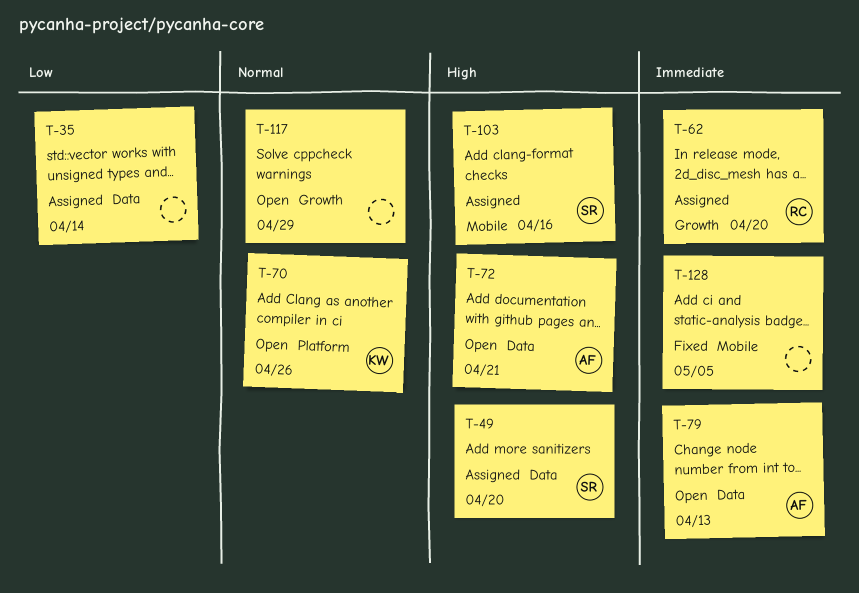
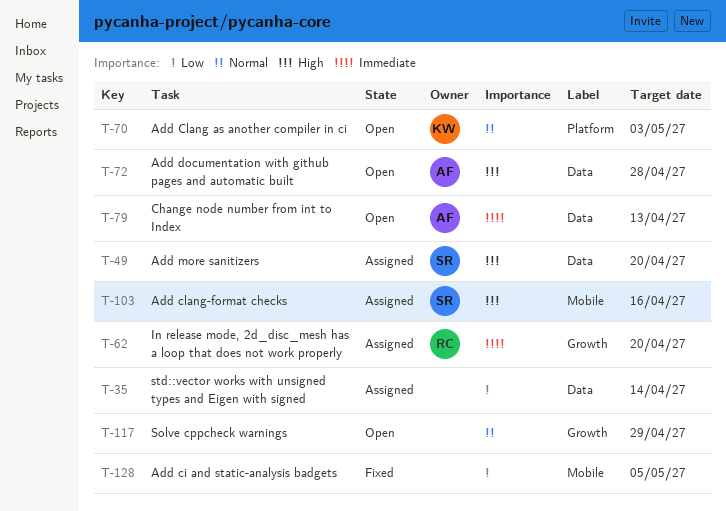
T-70, due: Apr 26 -> May 3
T-72, due: Apr 21 -> Apr 28
T-128, priority: Immediate -> Low

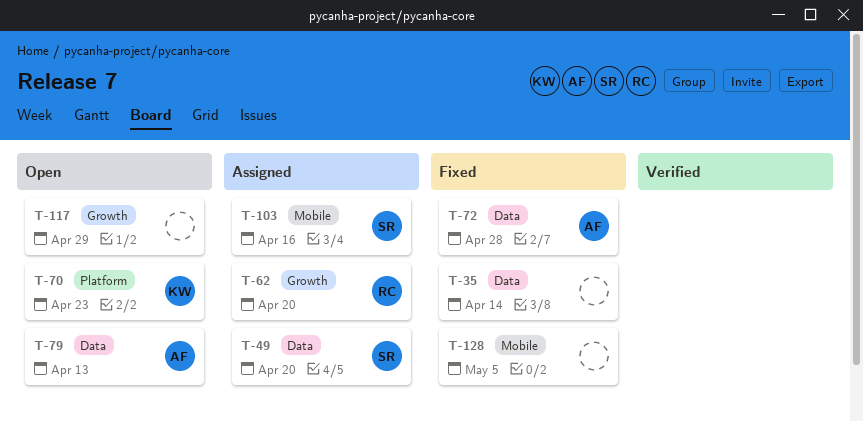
T-35, status: Assigned -> Fixed
T-70, due: May 3 -> Apr 23
T-72, status: Open -> Fixed

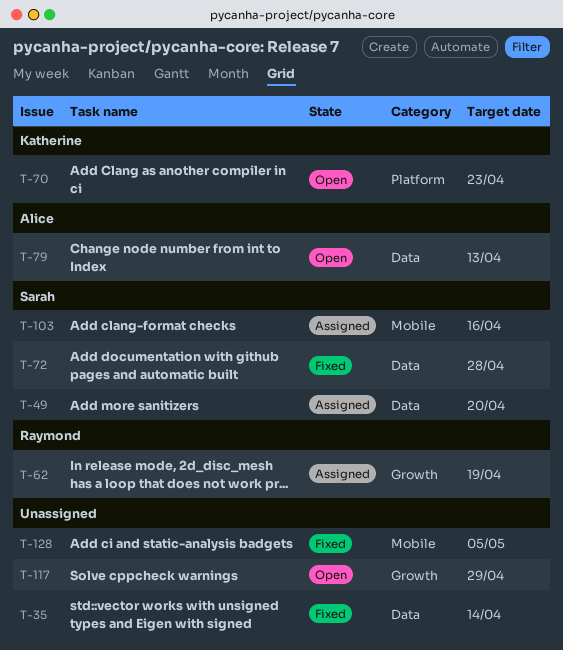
T-62, due: Apr 20 -> Apr 19
T-72, owner: Alice -> Sarah

